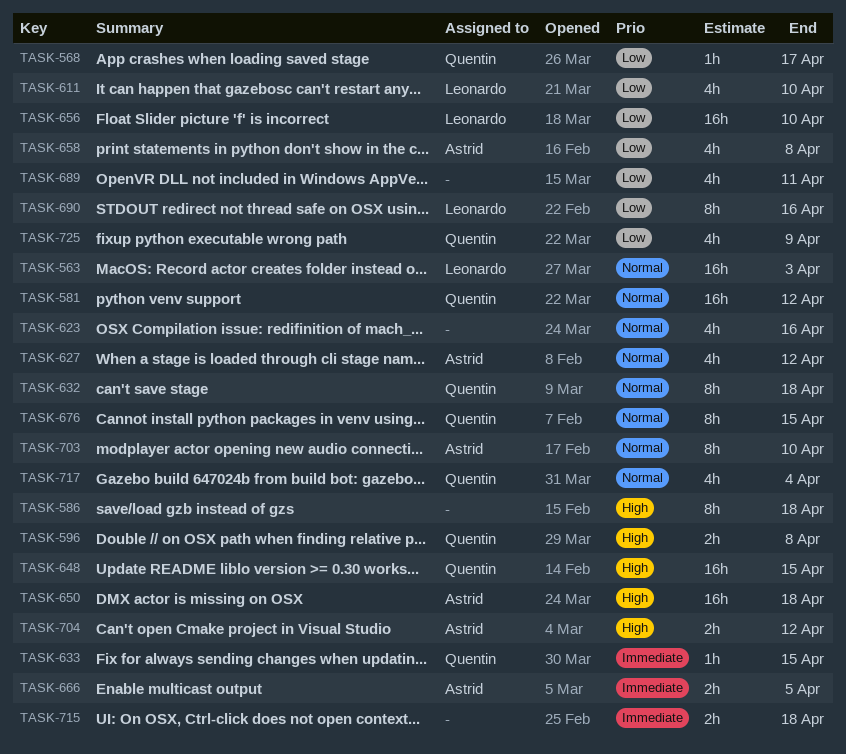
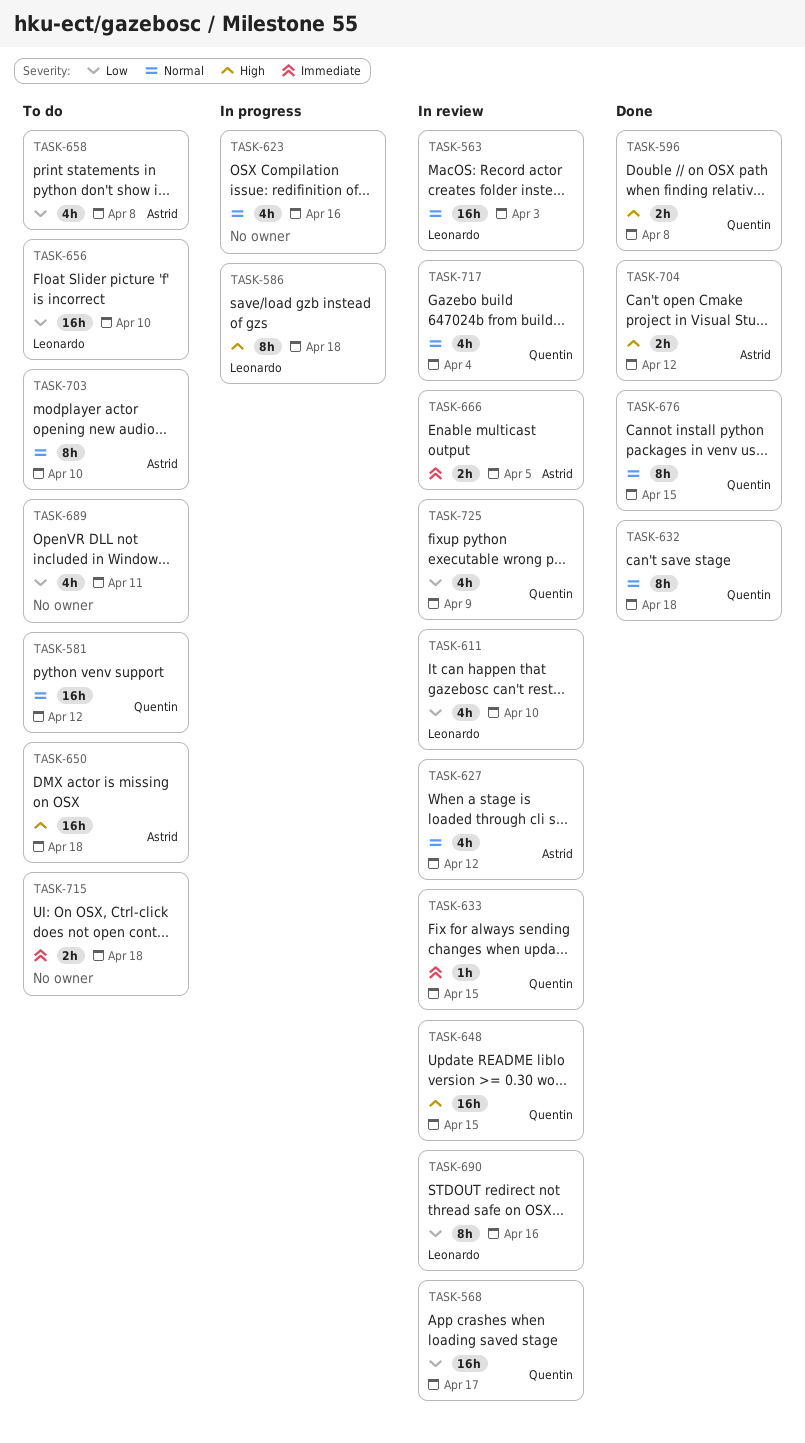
TASK-568, estimate: 1h -> 16h
TASK-586, owner: none -> Leonardo

